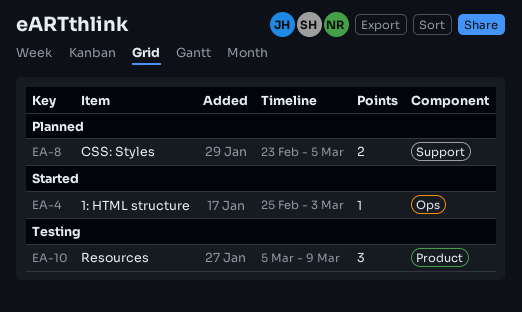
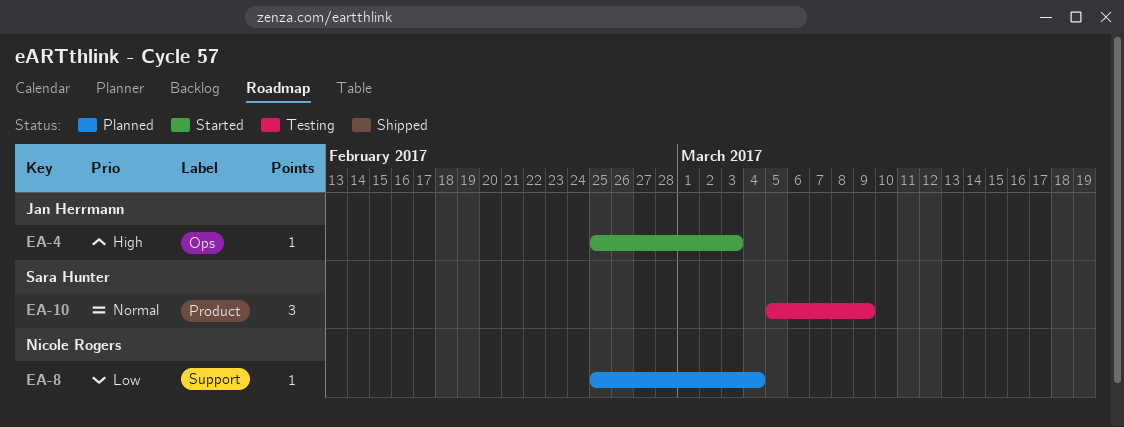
EA-8, estimate: 2 -> 1
EA-8, start: Feb 23 -> Feb 25
EA-8, due: Mar 5 -> Mar 4

